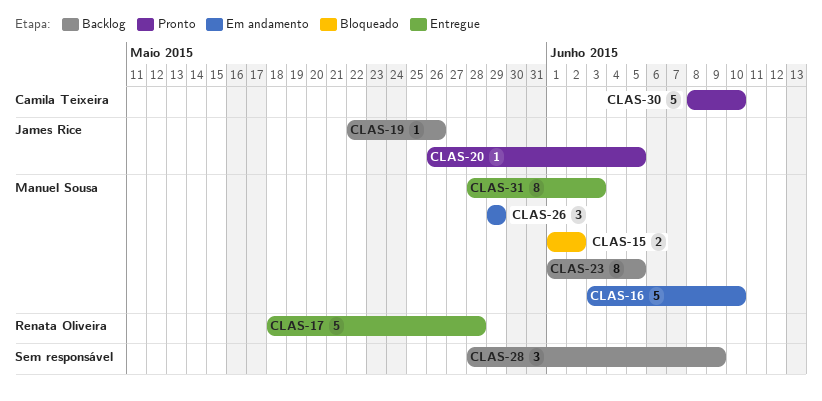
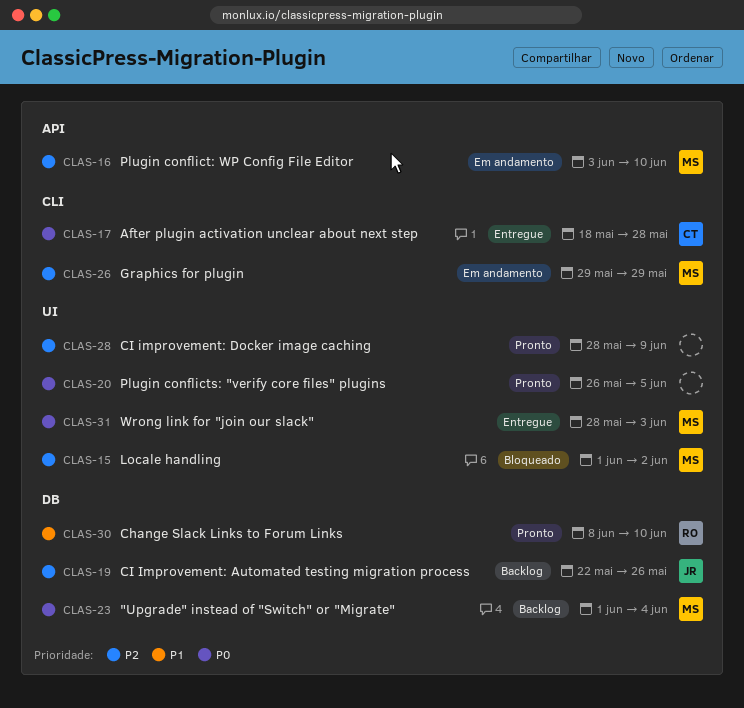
CLAS-17, owner: Renata Oliveira -> Camila Teixeira
CLAS-20, owner: James Rice -> none
CLAS-23, due: Jun 5 -> Jun 4
CLAS-28, status: Backlog -> Pronto
CLAS-30, owner: Camila Teixeira -> Renata Oliveira

